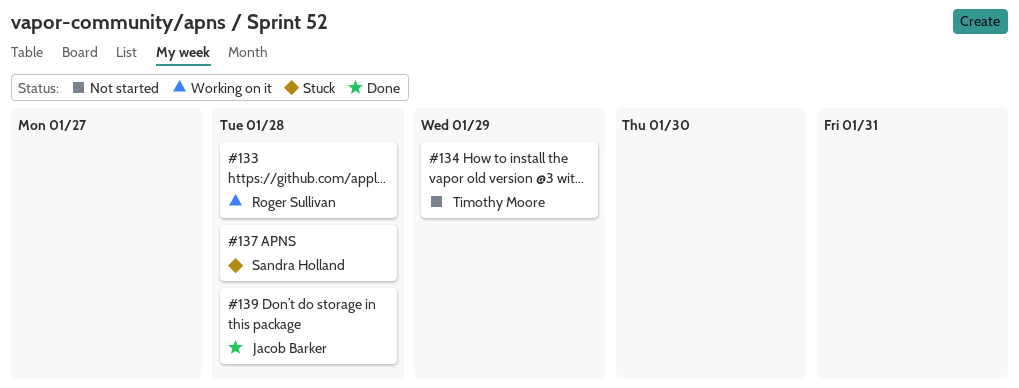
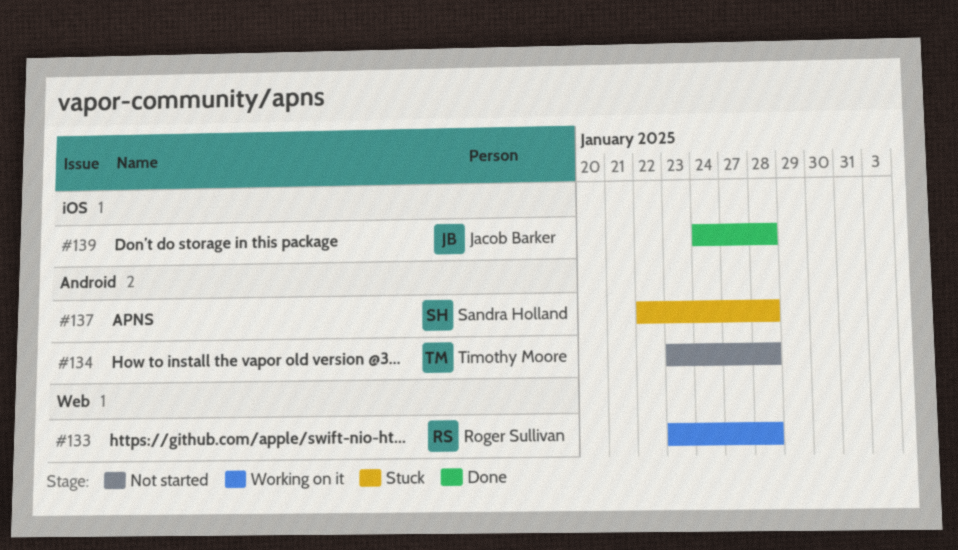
#134, due: Jan 29 -> Jan 28

